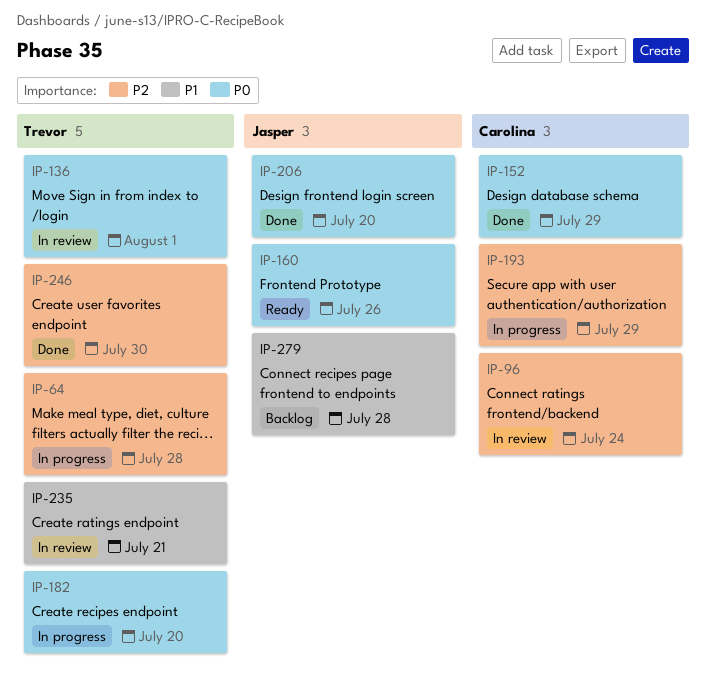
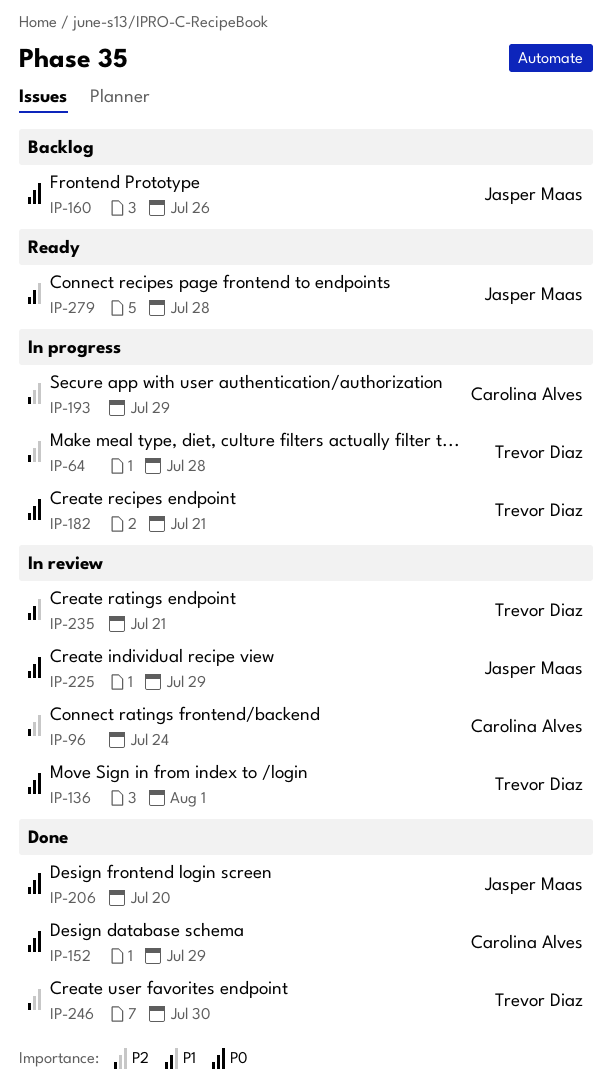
IP-160, status: Ready -> Backlog
IP-182, due: Jul 20 -> Jul 21
IP-225: none -> present
IP-279, status: Backlog -> Ready

